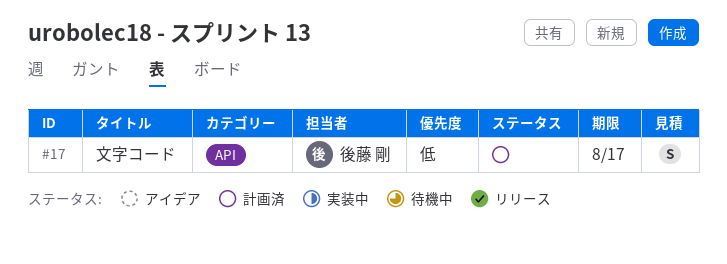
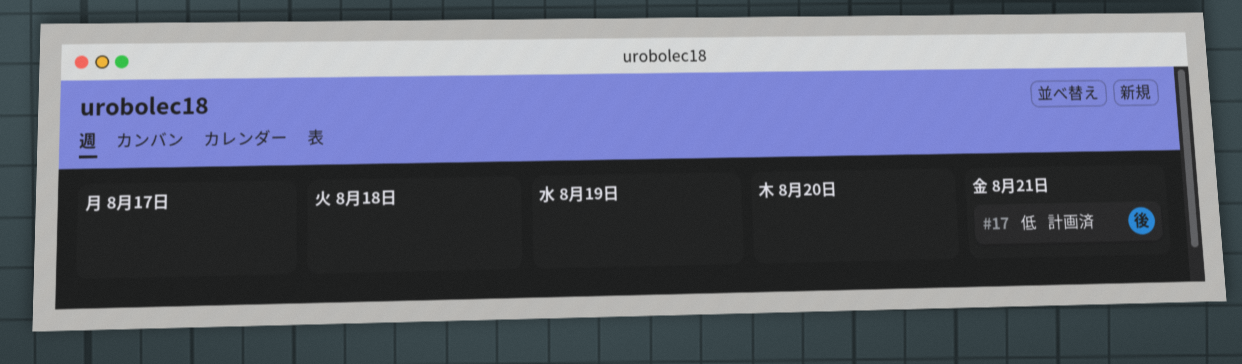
#17, due: Aug 17 -> Aug 21

